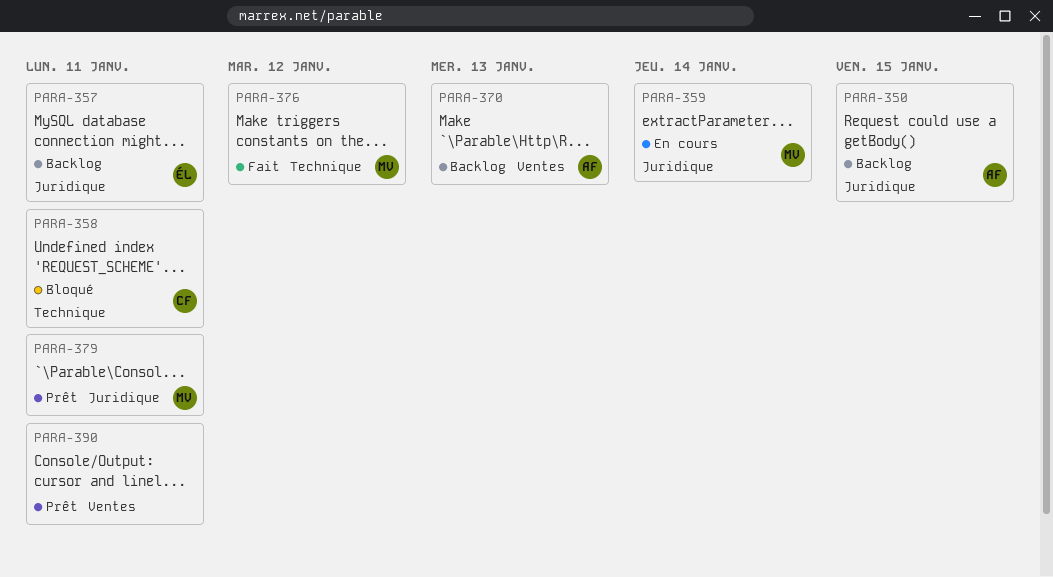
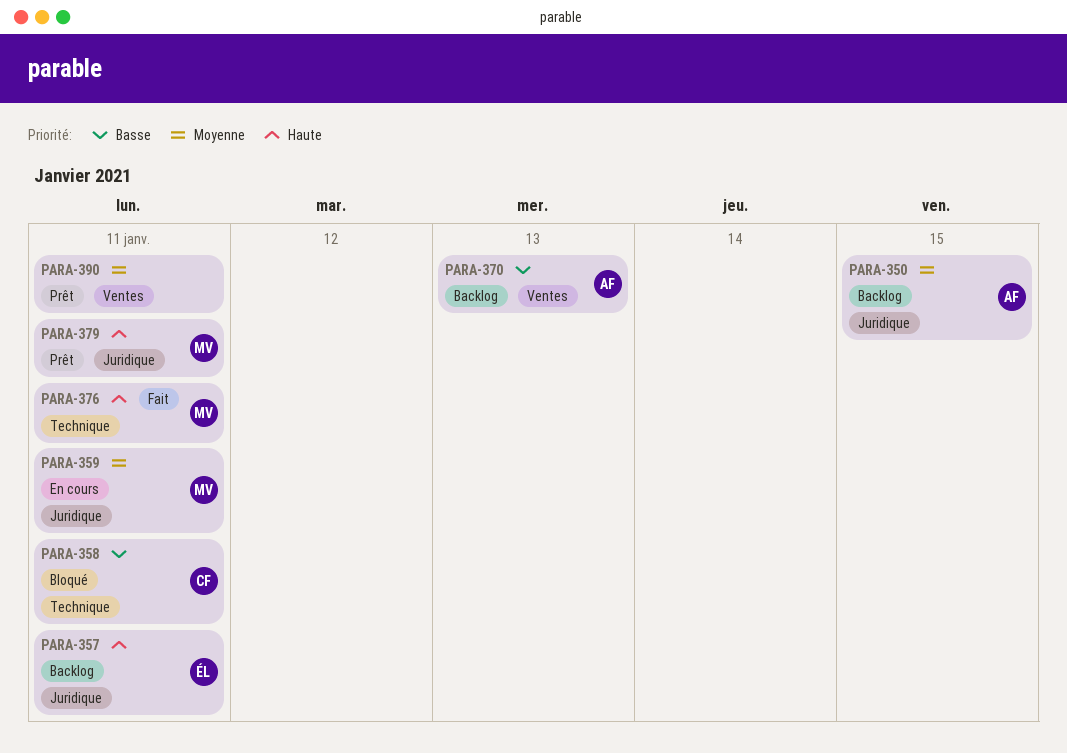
PARA-359, due: Jan 14 -> Jan 11
PARA-376, due: Jan 12 -> Jan 11

